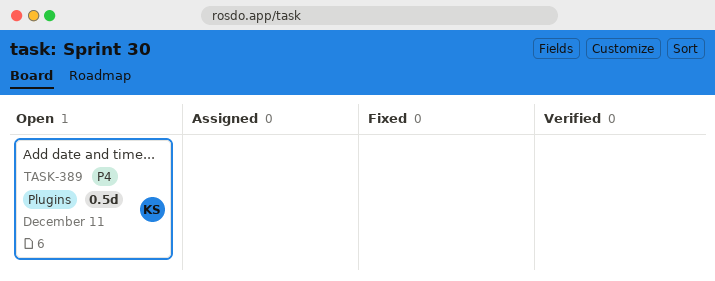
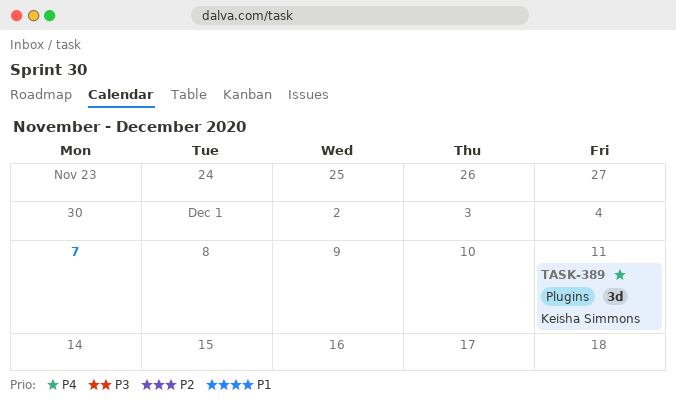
TASK-389, estimate: 0.5d -> 3d

